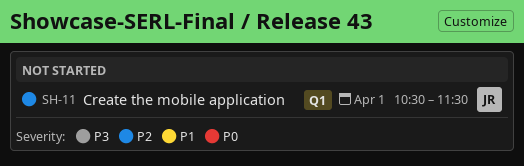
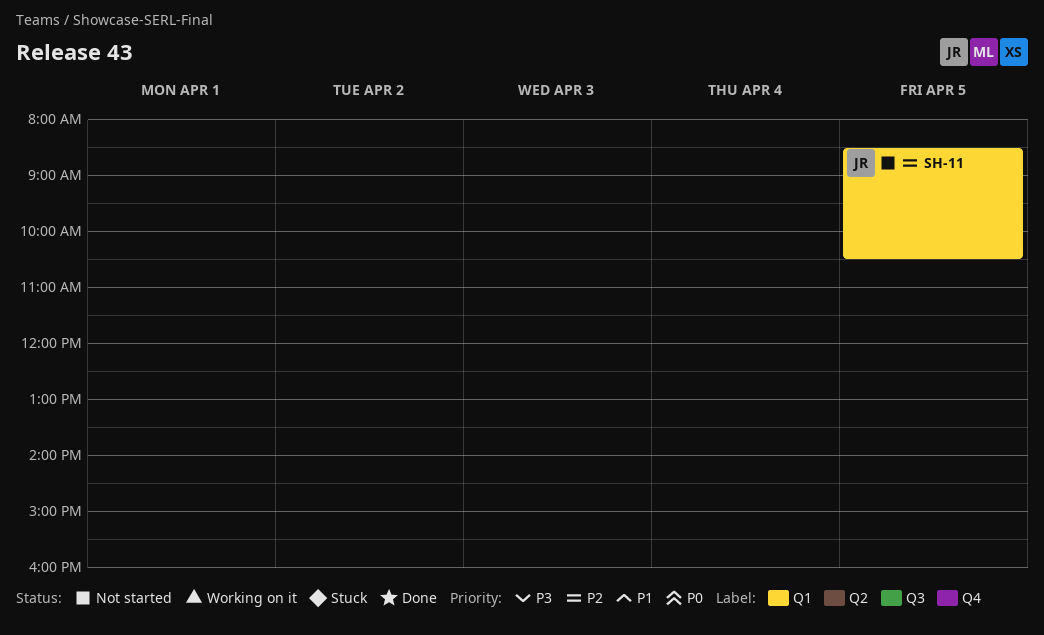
SH-11, day: Apr 1 -> Apr 5
SH-11, begins: 10:30 -> 08:30
SH-11, ends: 11:30 -> 10:30

